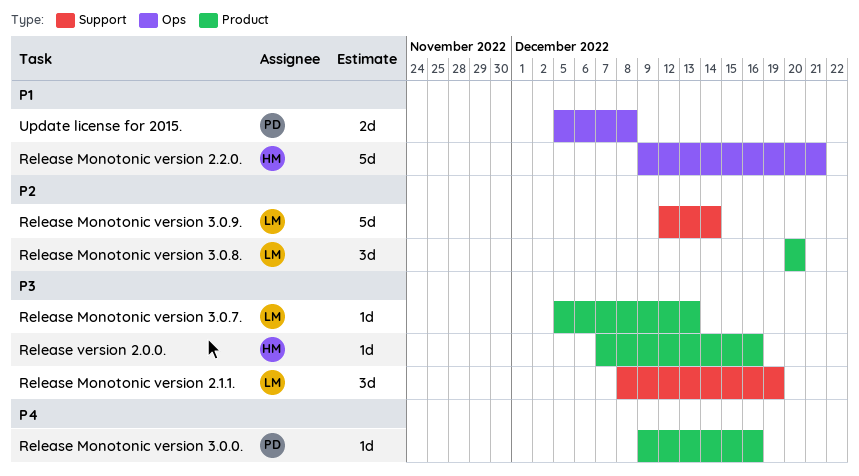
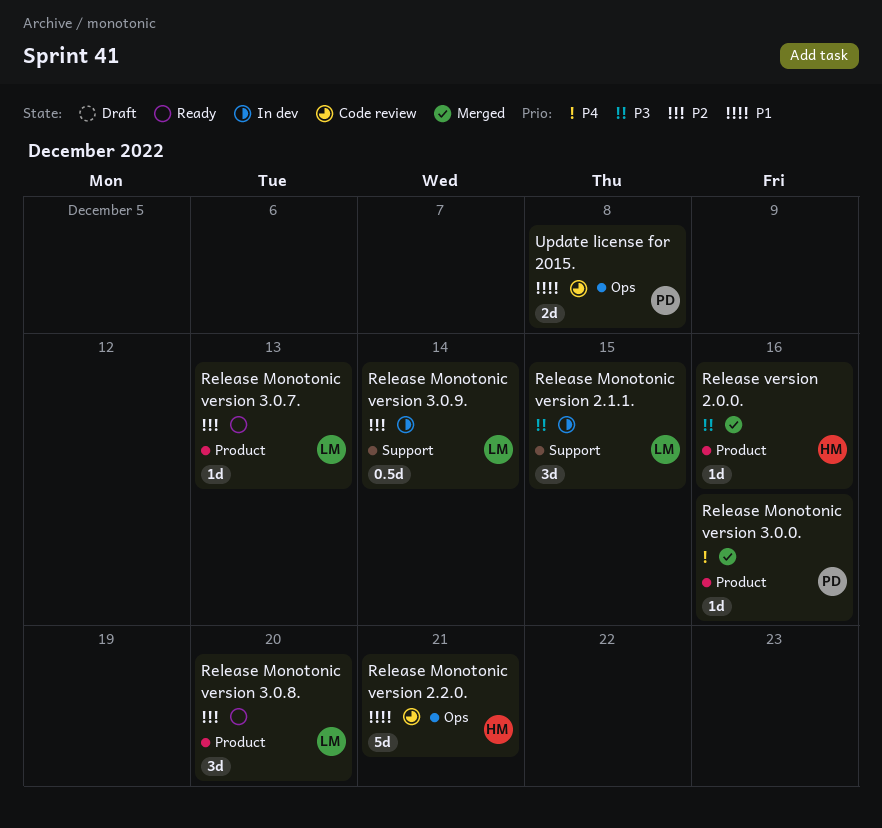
Release Monotonic version 2.1.1., due: Dec 19 -> Dec 15
Release Monotonic version 3.0.7., priority: P3 -> P2
Release Monotonic version 3.0.9., estimate: 5d -> 0.5d

